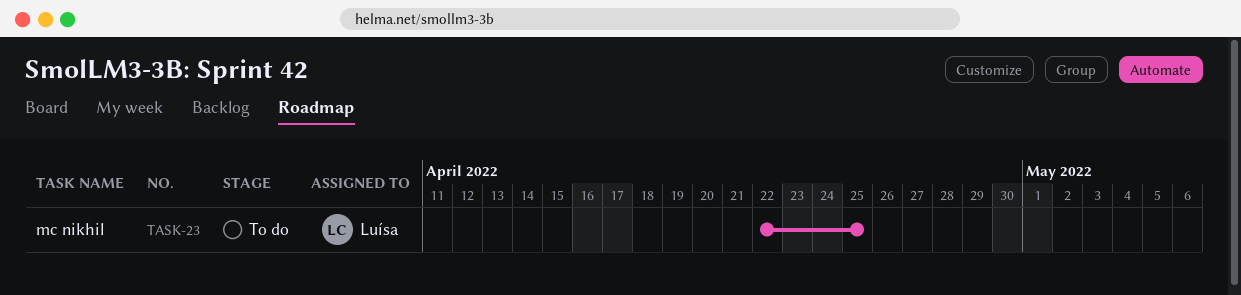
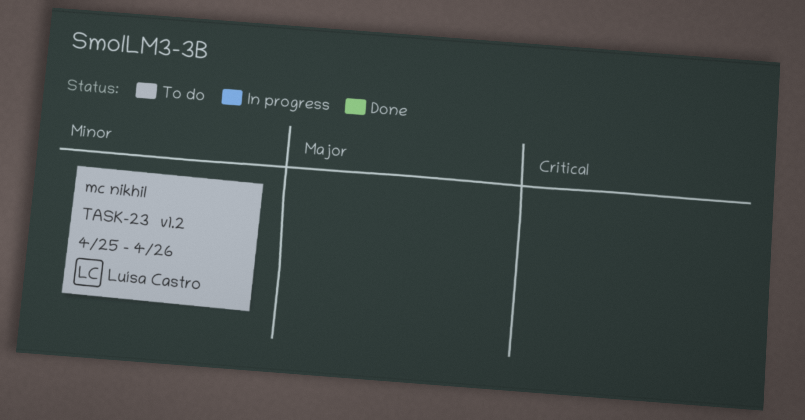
TASK-23, start: Apr 22 -> Apr 25
TASK-23, due: Apr 25 -> Apr 26

